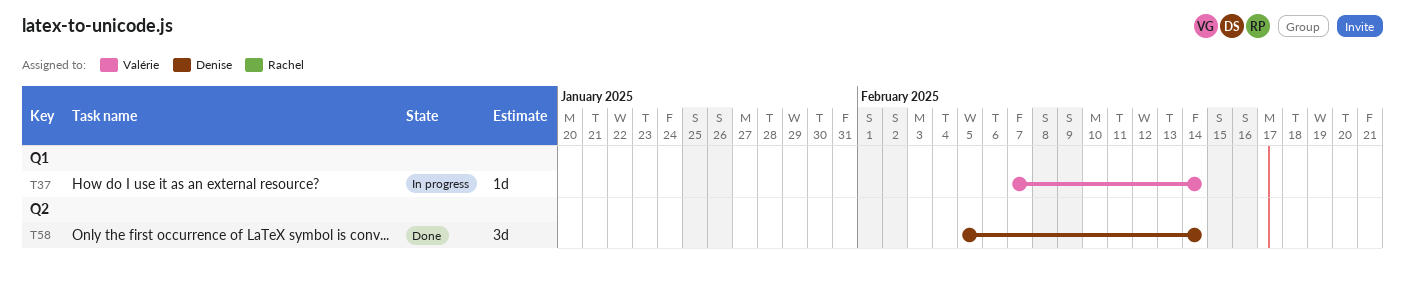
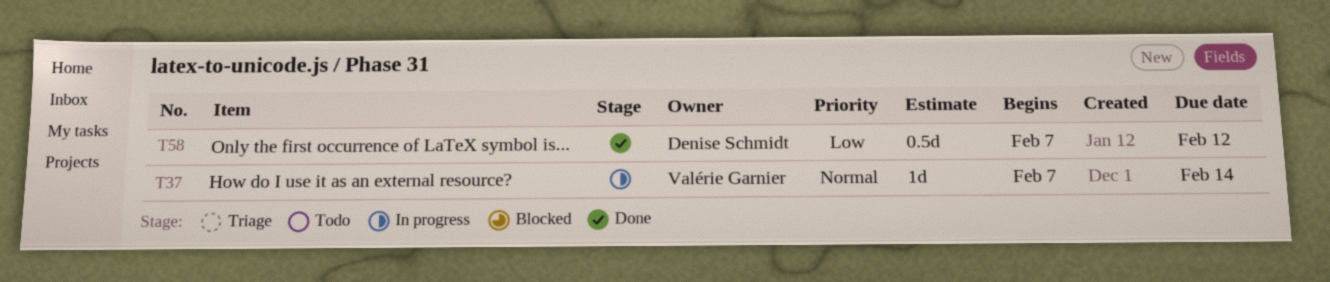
T58, estimate: 3d -> 0.5d
T58, start: Feb 5 -> Feb 7
T58, due: Feb 14 -> Feb 12

